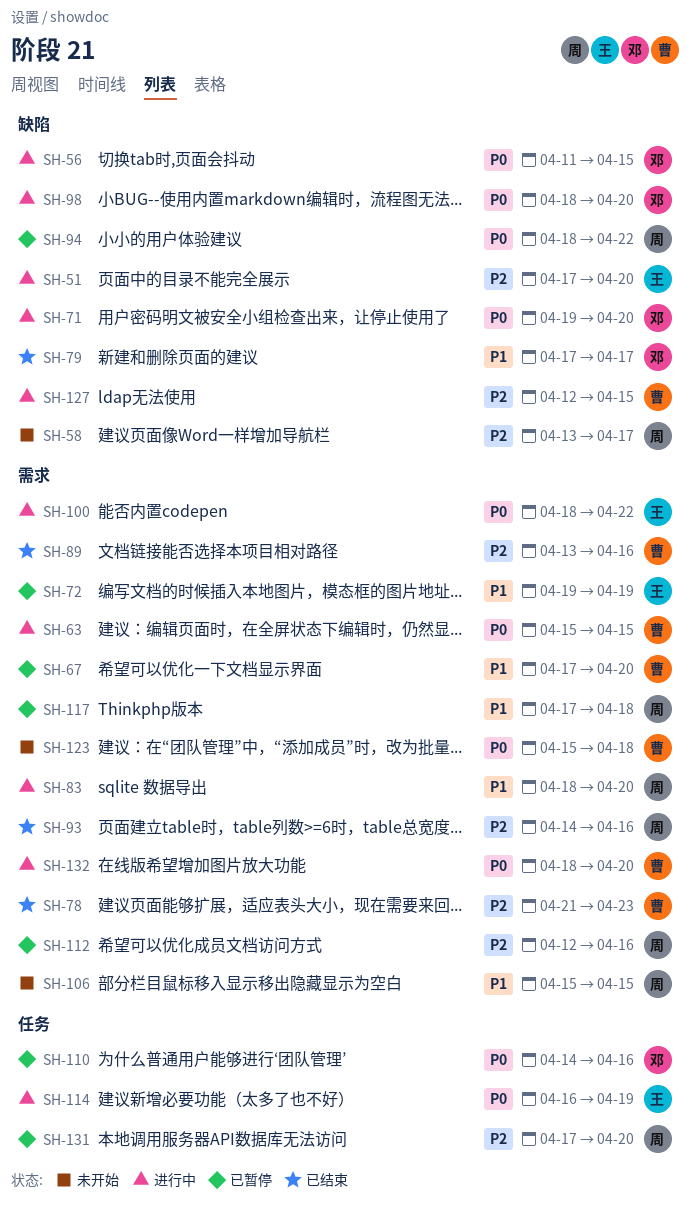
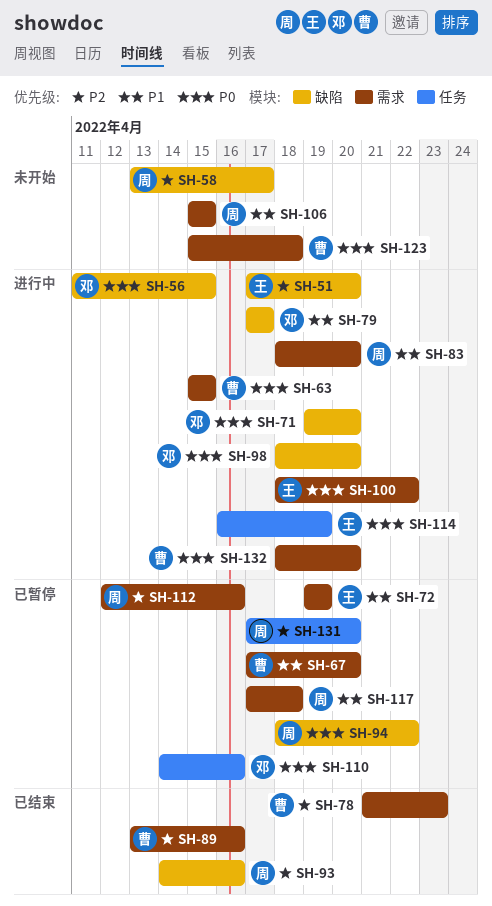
SH-79, status: 已结束 -> 进行中
SH-93, label: 需求 -> 缺陷
SH-127: present -> none

